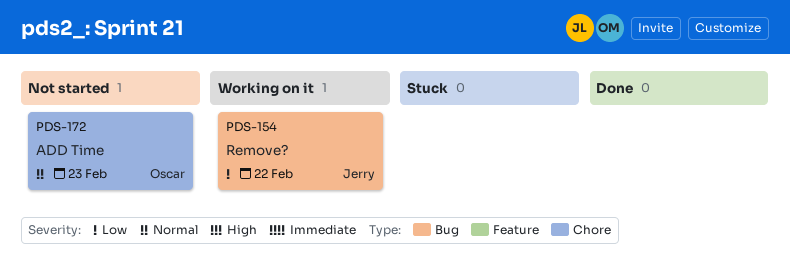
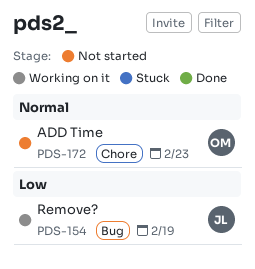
PDS-154, due: Feb 22 -> Feb 19

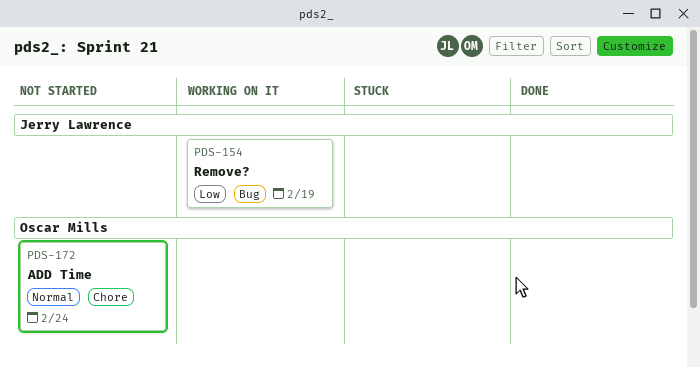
PDS-172, due: Feb 23 -> Feb 24

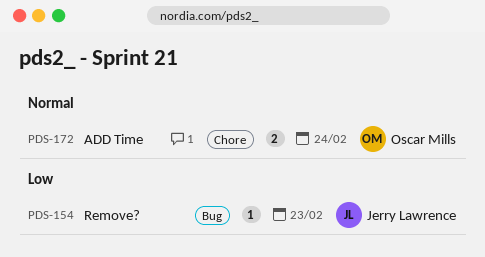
PDS-154, due: Feb 19 -> Feb 23

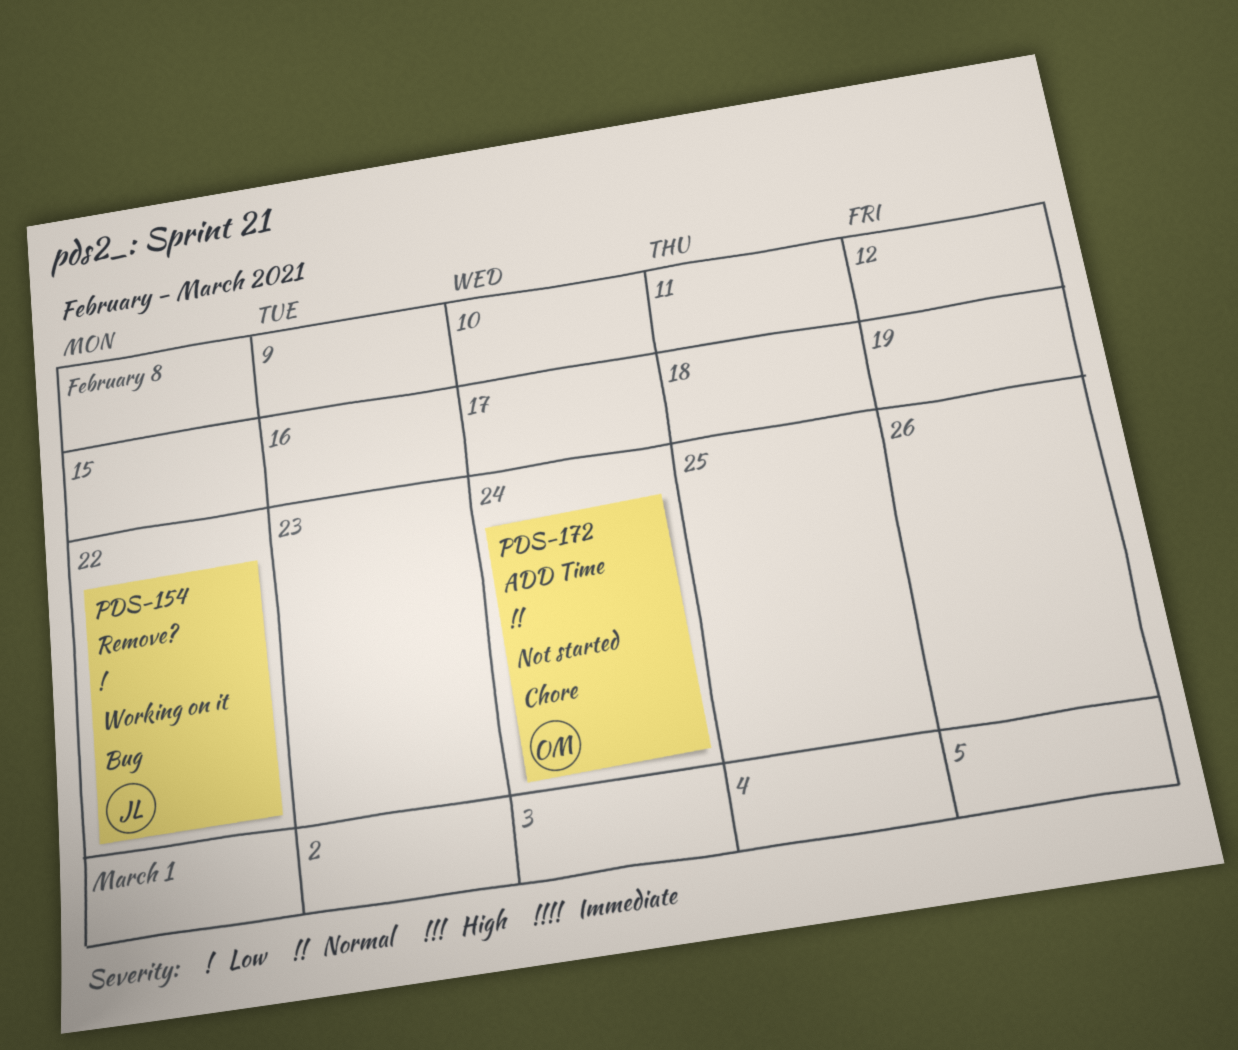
PDS-154, due: Feb 23 -> Feb 22

